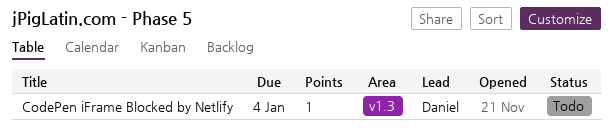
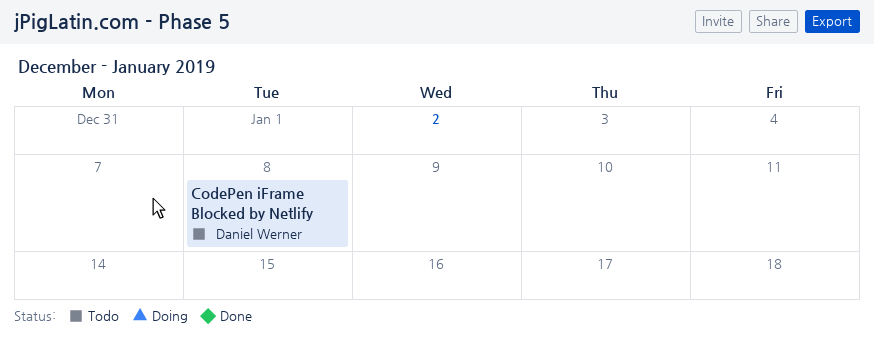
CodePen iFrame Blocked by Netlify, due: Jan 4 -> Jan 8

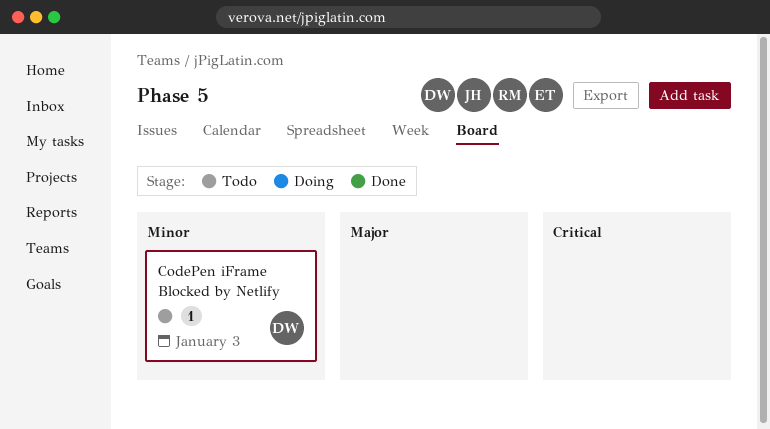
CodePen iFrame Blocked by Netlify, due: Jan 8 -> Jan 3

